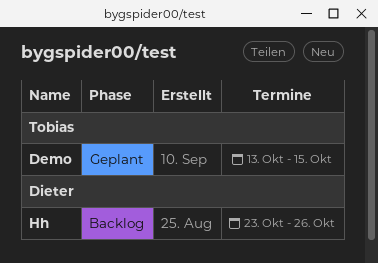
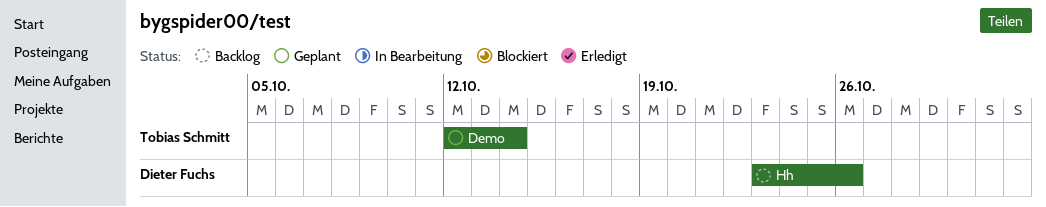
Demo, start: Oct 13 -> Oct 12
Demo, due: Oct 15 -> Oct 14

